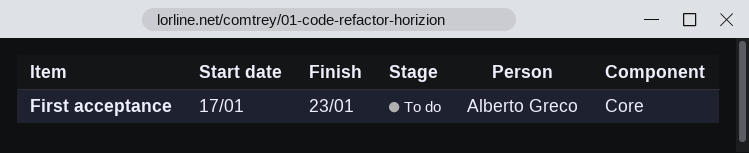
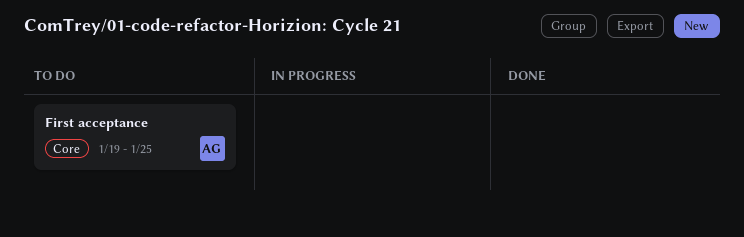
First acceptance, start: Jan 17 -> Jan 19
First acceptance, due: Jan 23 -> Jan 25

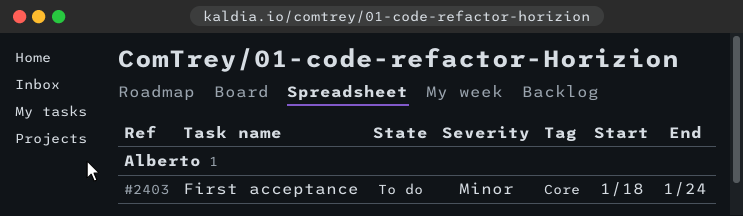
First acceptance, start: Jan 19 -> Jan 18
First acceptance, due: Jan 25 -> Jan 24

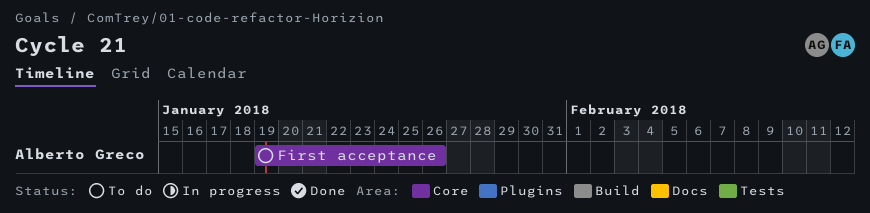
First acceptance, start: Jan 18 -> Jan 19
First acceptance, due: Jan 24 -> Jan 26

